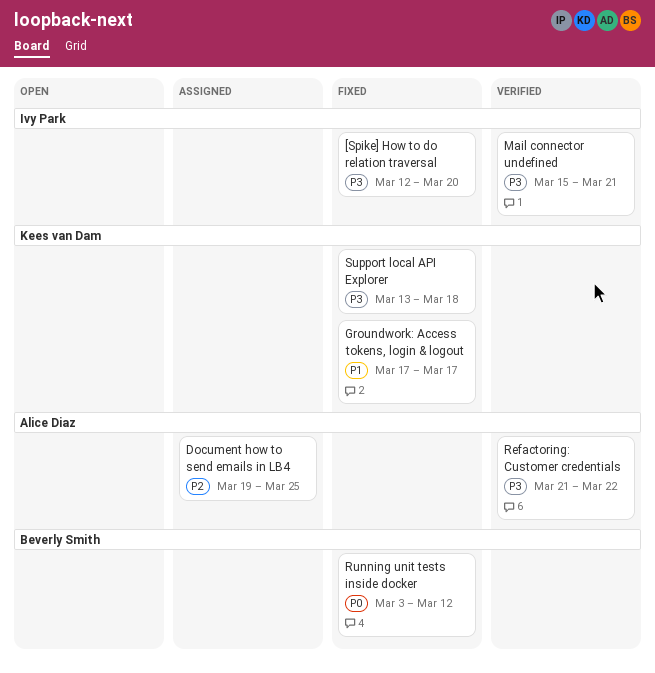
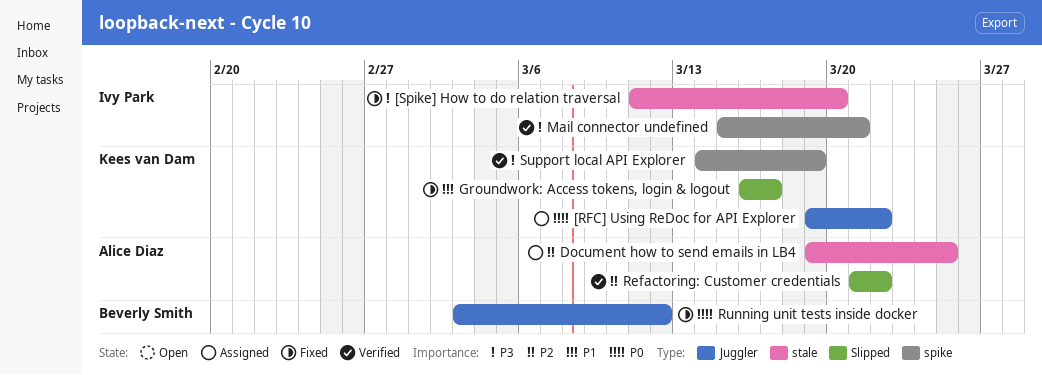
[RFC] Using ReDoc for API Explorer: none -> present
[Spike] How to do relation traversal, start: Mar 12 -> Mar 11
Groundwork: Access tokens, login & logout, start: Mar 17 -> Mar 16
Refactoring: Customer credentials, priority: P3 -> P2
Support local API Explorer, status: Fixed -> Verified
Support local API Explorer, start: Mar 13 -> Mar 14
Support local API Explorer, due: Mar 18 -> Mar 19

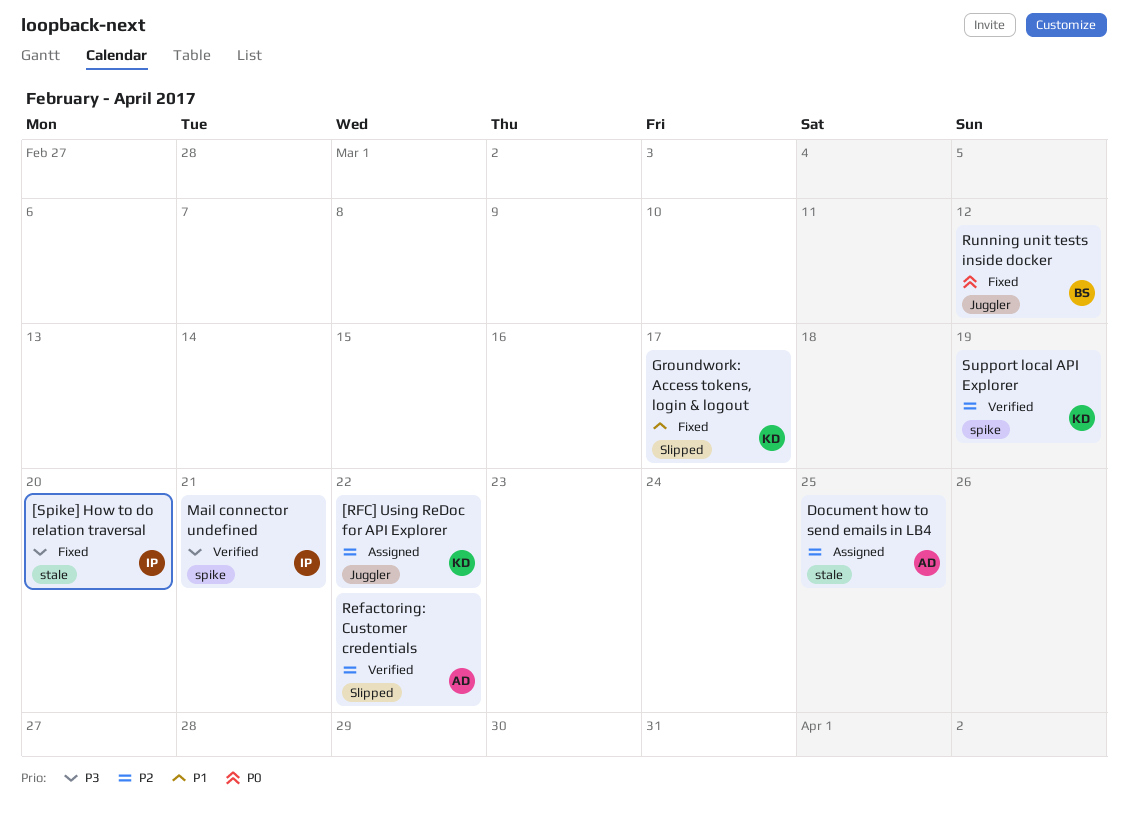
[RFC] Using ReDoc for API Explorer, priority: P0 -> P2
Support local API Explorer, priority: P3 -> P2

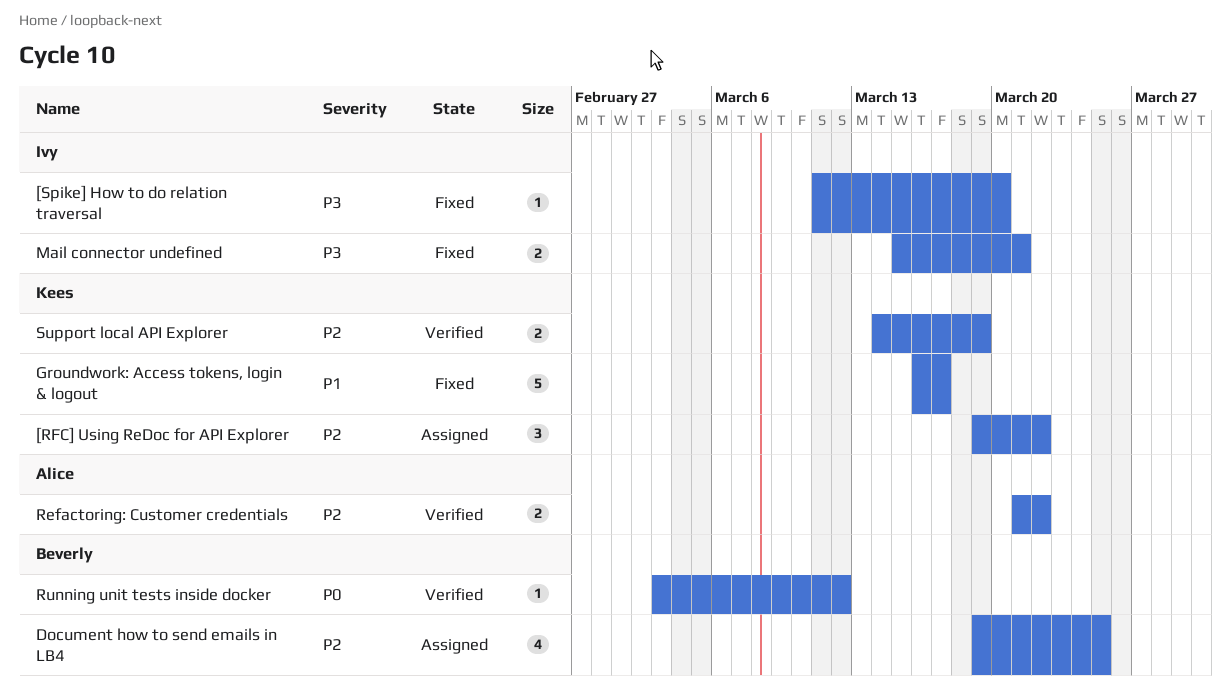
Document how to send emails in LB4, owner: Alice -> Beverly
Mail connector undefined, status: Verified -> Fixed
Running unit tests inside docker, status: Fixed -> Verified

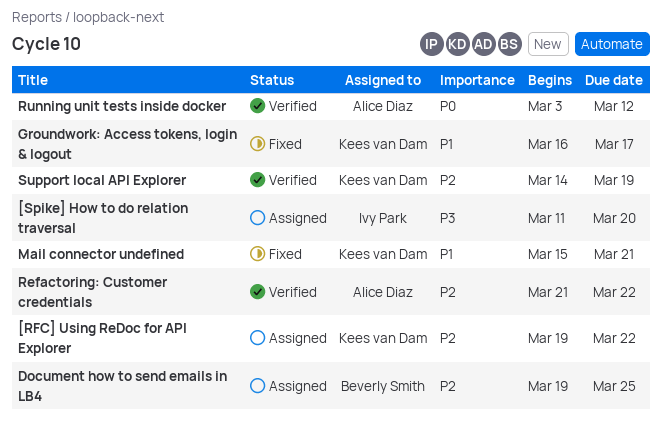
[Spike] How to do relation traversal, status: Fixed -> Assigned
Mail connector undefined, owner: Ivy Park -> Kees van Dam
Mail connector undefined, priority: P3 -> P1
Running unit tests inside docker, owner: Beverly Smith -> Alice Diaz

